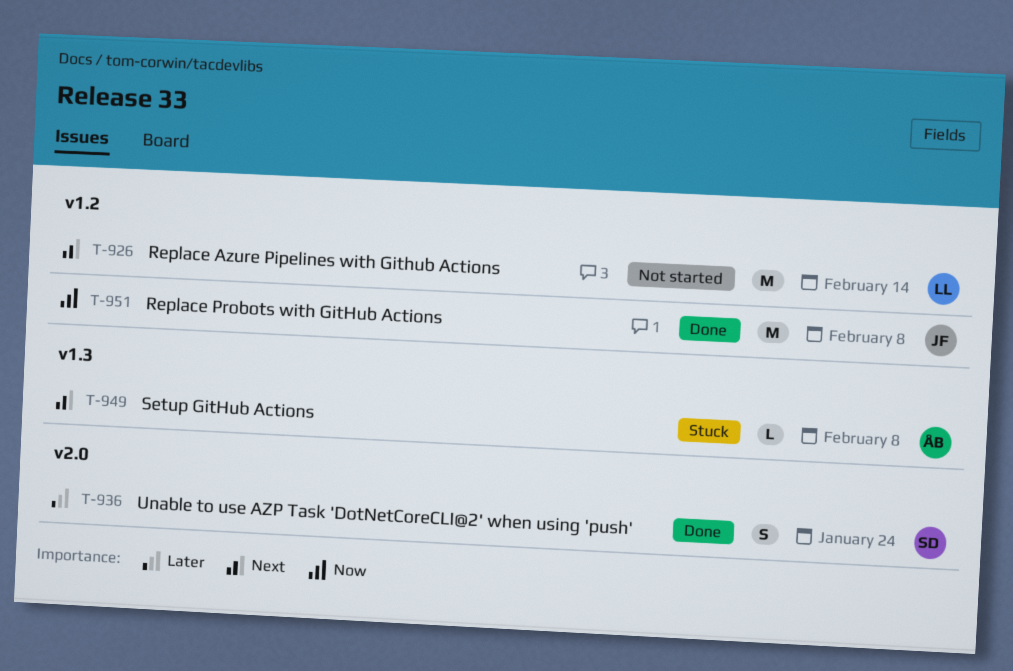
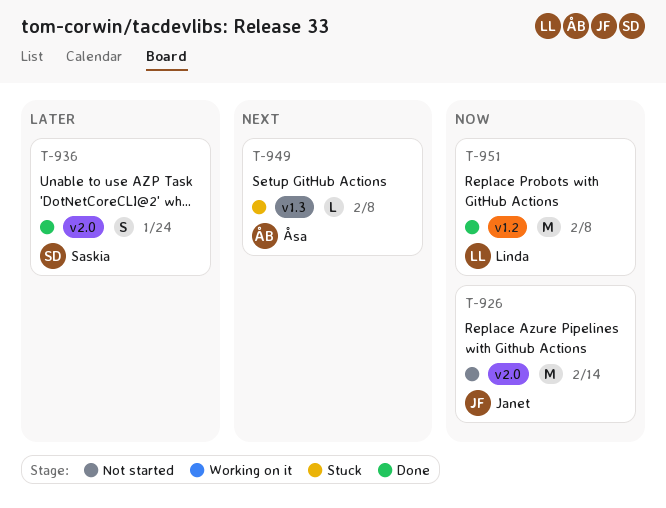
T-926, owner: Linda -> Janet
T-926, priority: Next -> Now
T-926, label: v1.2 -> v2.0
T-951, owner: Janet -> Linda

